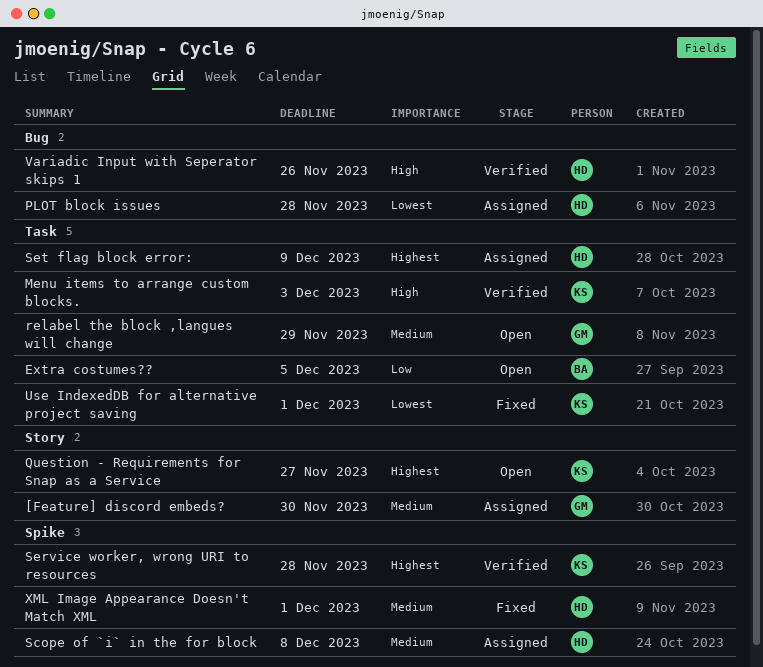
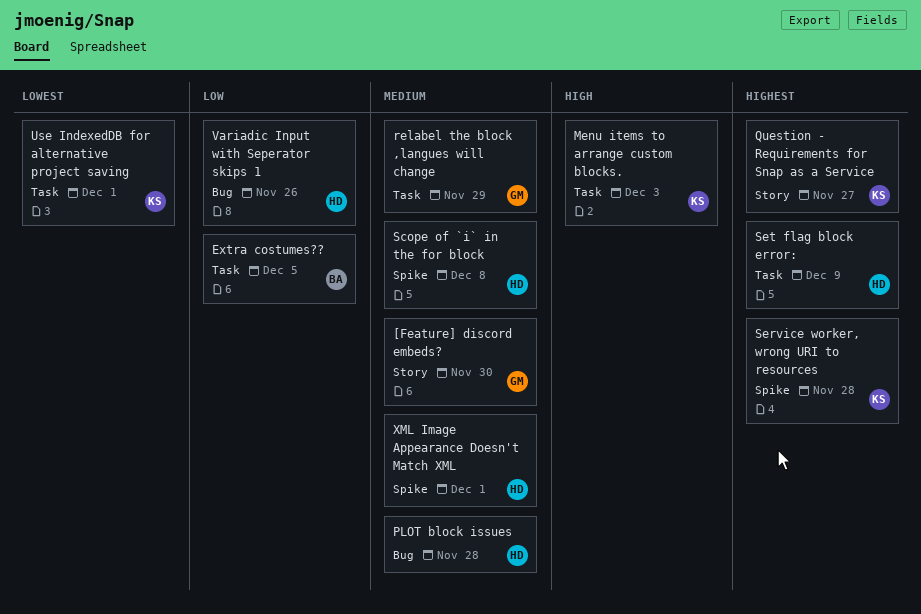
PLOT block issues, priority: Lowest -> Medium
Variadic Input with Seperator skips 1, priority: High -> Low

